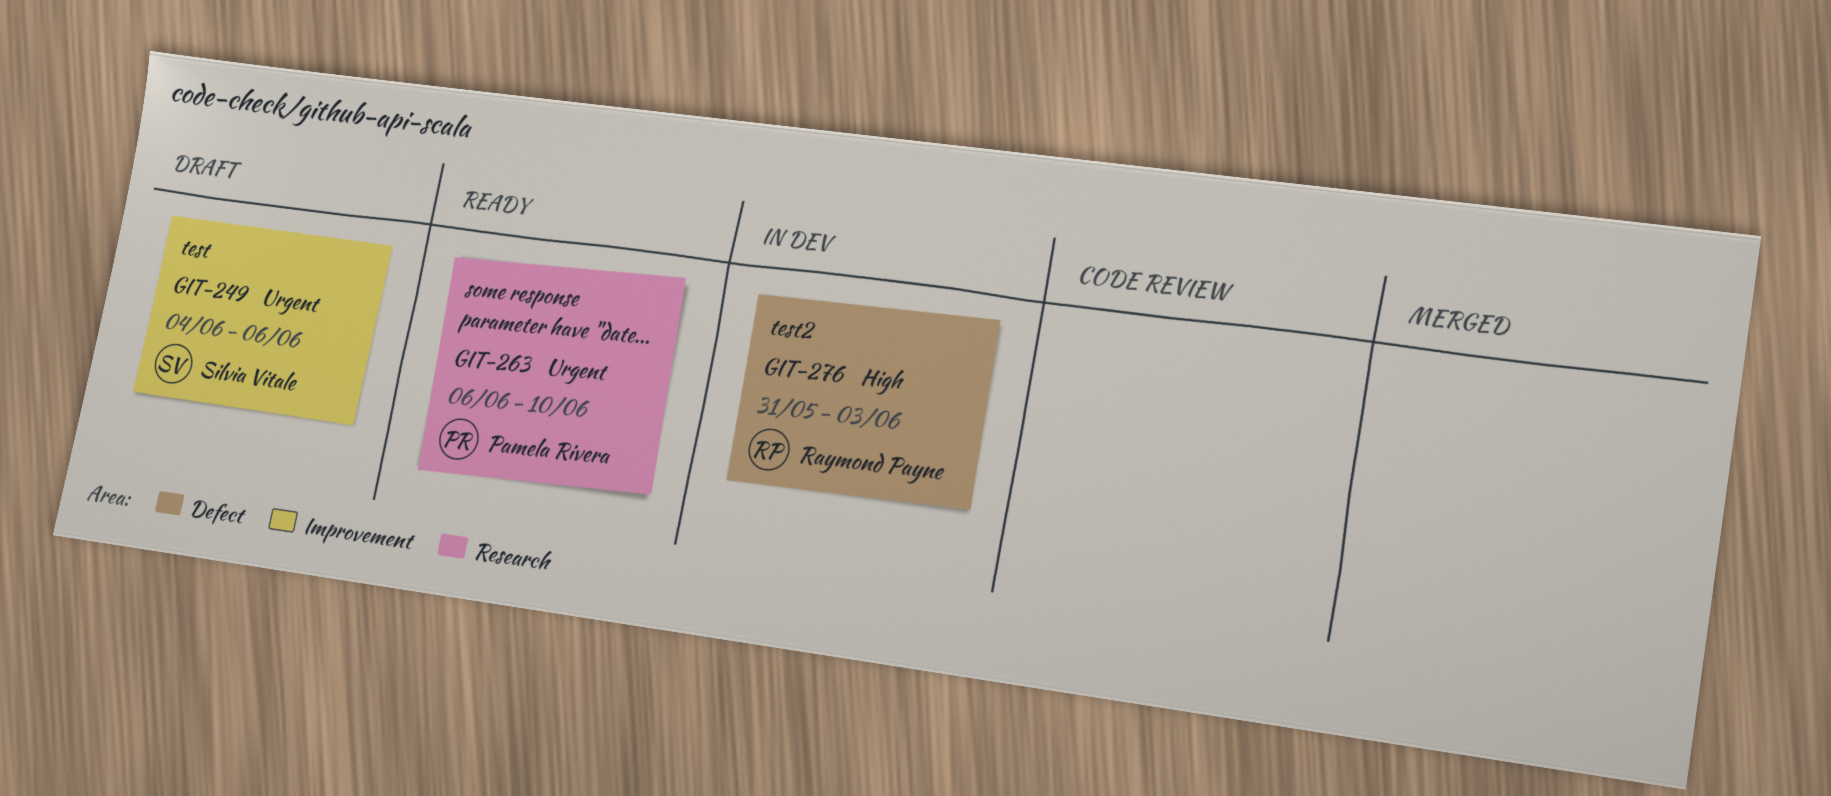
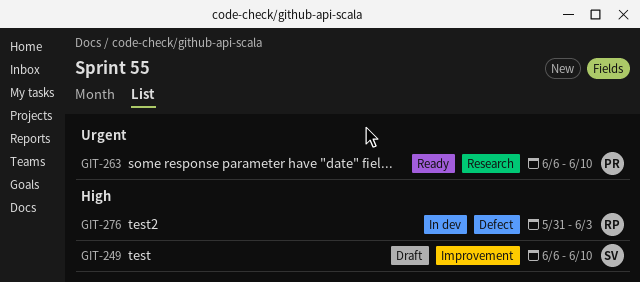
GIT-249, priority: Urgent -> High
GIT-249, start: Jun 4 -> Jun 6
GIT-249, due: Jun 6 -> Jun 10

